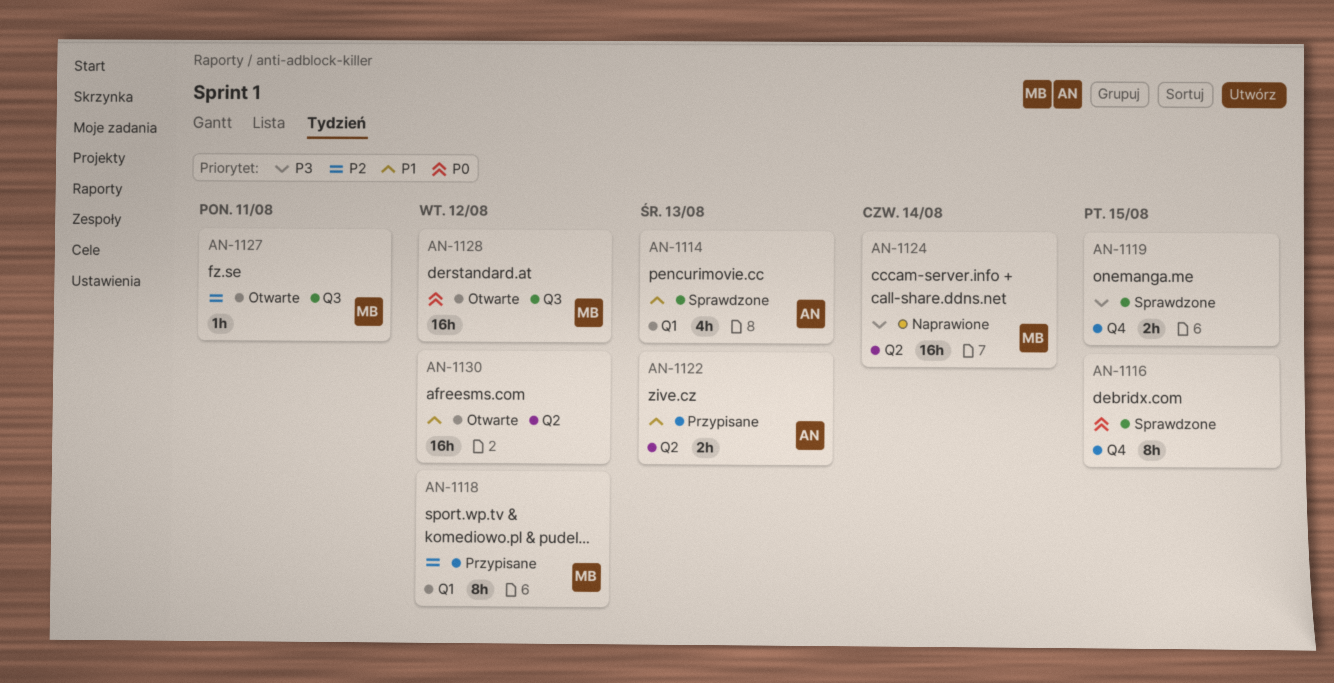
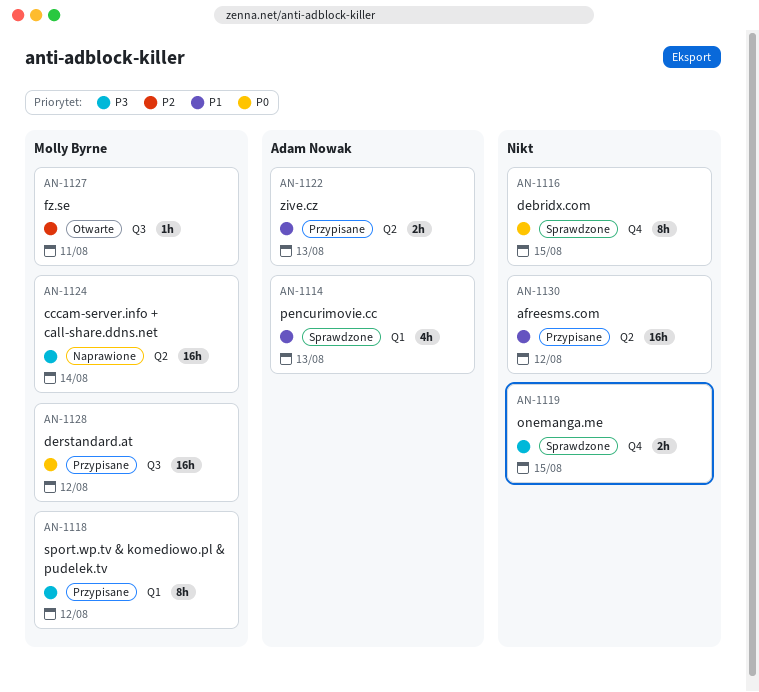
AN-1118, priority: P2 -> P3
AN-1128, status: Otwarte -> Przypisane
AN-1130, status: Otwarte -> Przypisane

